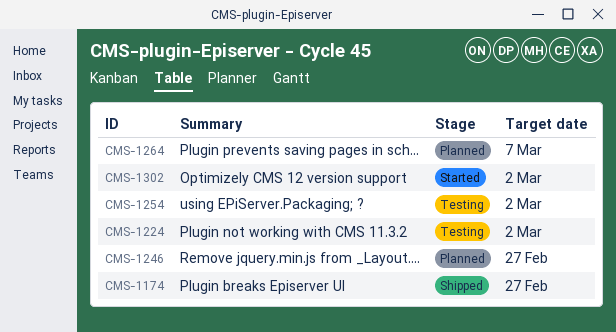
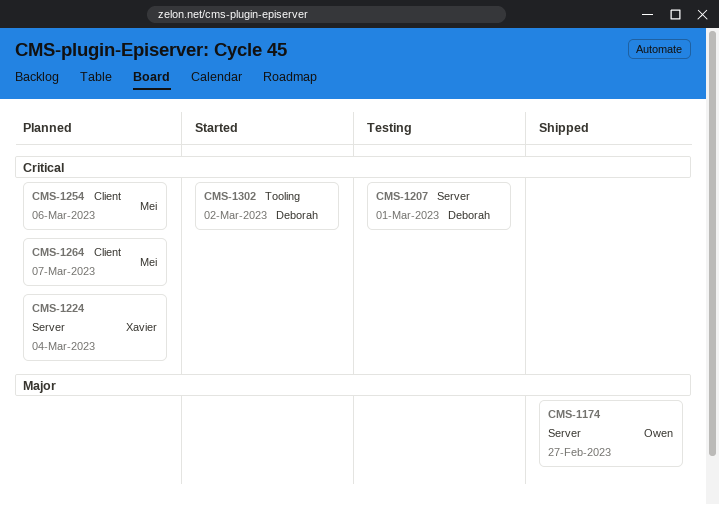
CMS-1207: none -> present
CMS-1224, status: Testing -> Planned
CMS-1224, due: Mar 2 -> Mar 4
CMS-1246: present -> none
CMS-1254, status: Testing -> Planned
CMS-1254, due: Mar 2 -> Mar 6

